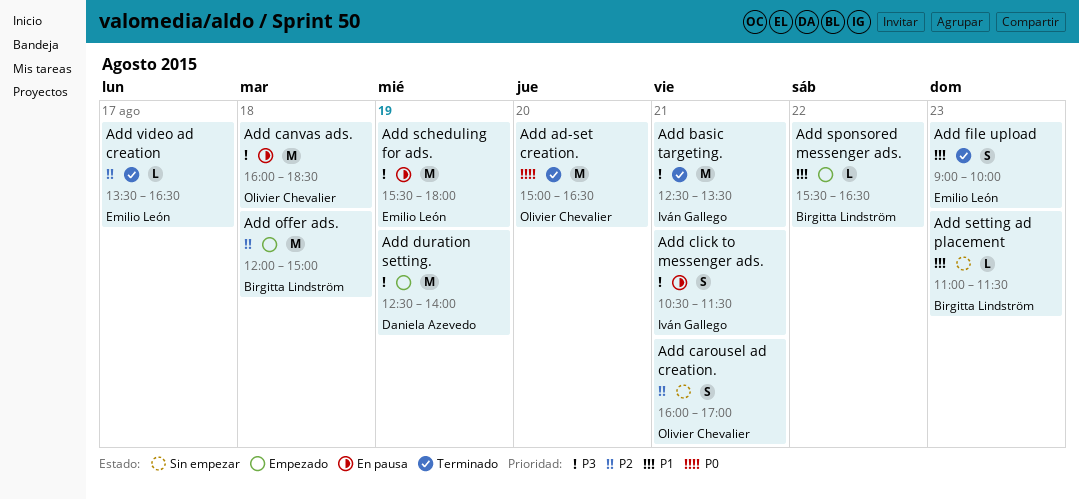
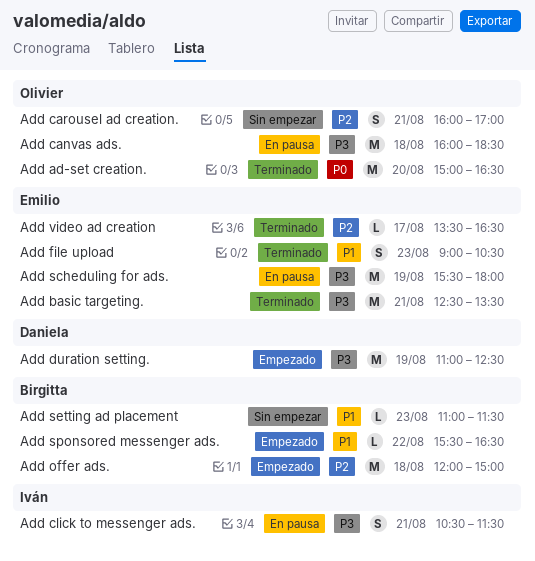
Add basic targeting., owner: Iván Gallego -> Emilio León
Add duration setting., begins: 12:30 -> 11:00
Add duration setting., ends: 14:00 -> 12:30
Add file upload, ends: 10:00 -> 10:30

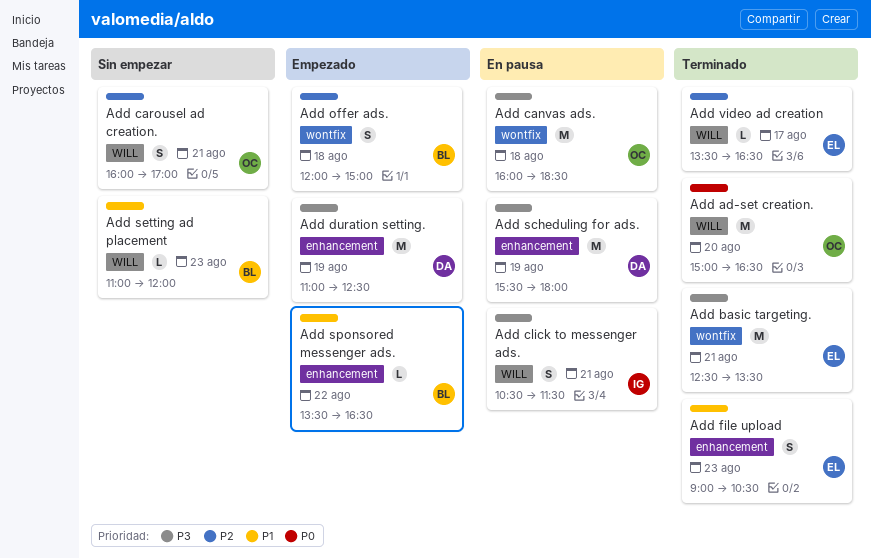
Add offer ads., estimate: M -> S
Add scheduling for ads., owner: Emilio -> Daniela
Add setting ad placement, ends: 11:30 -> 12:00
Add sponsored messenger ads., begins: 15:30 -> 13:30

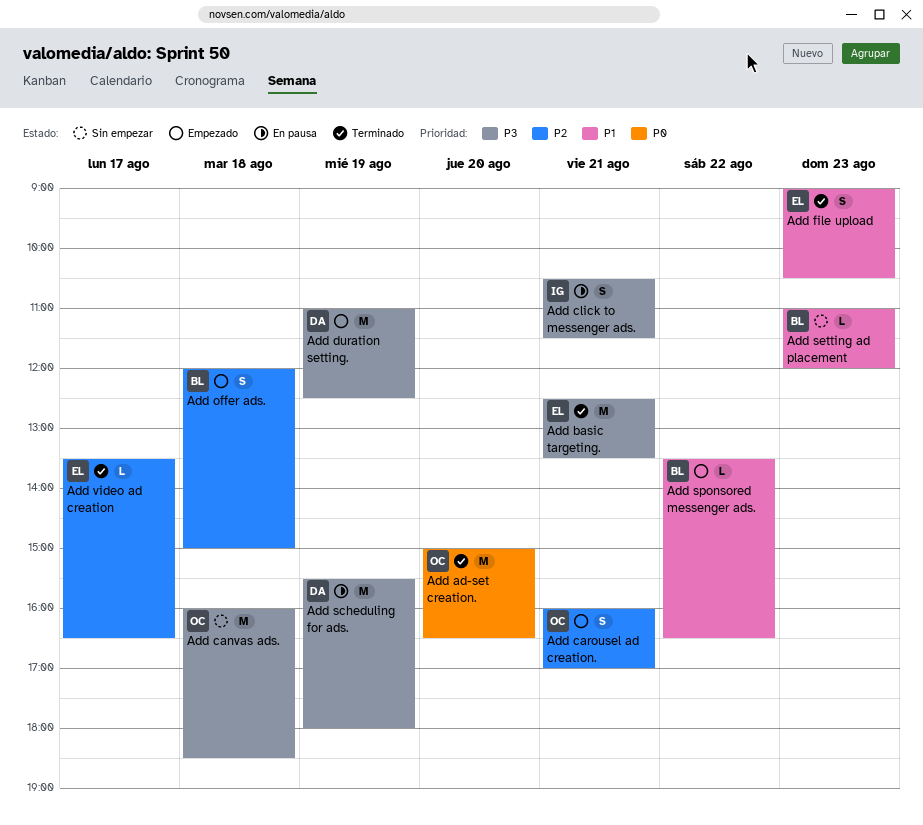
Add canvas ads., status: En pausa -> Sin empezar
Add carousel ad creation., status: Sin empezar -> Empezado

